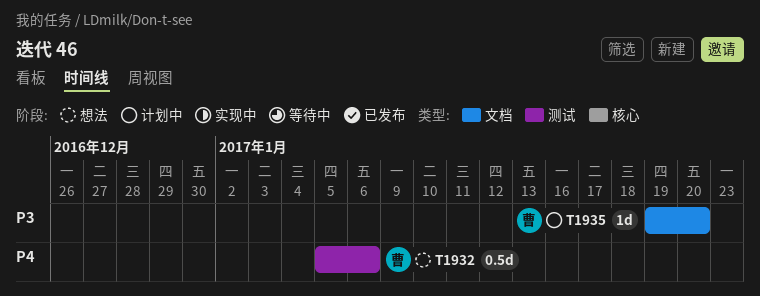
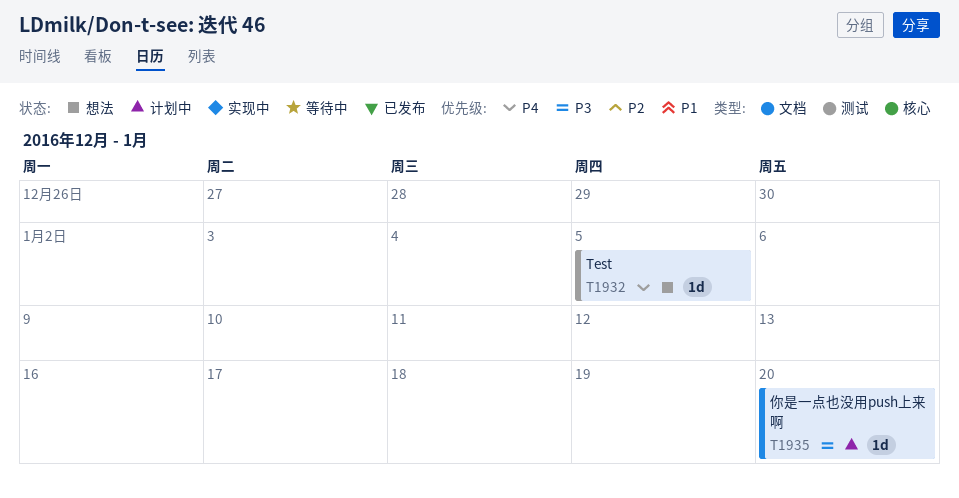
T1932, estimate: 0.5d -> 1d
T1932, due: Jan 6 -> Jan 5

